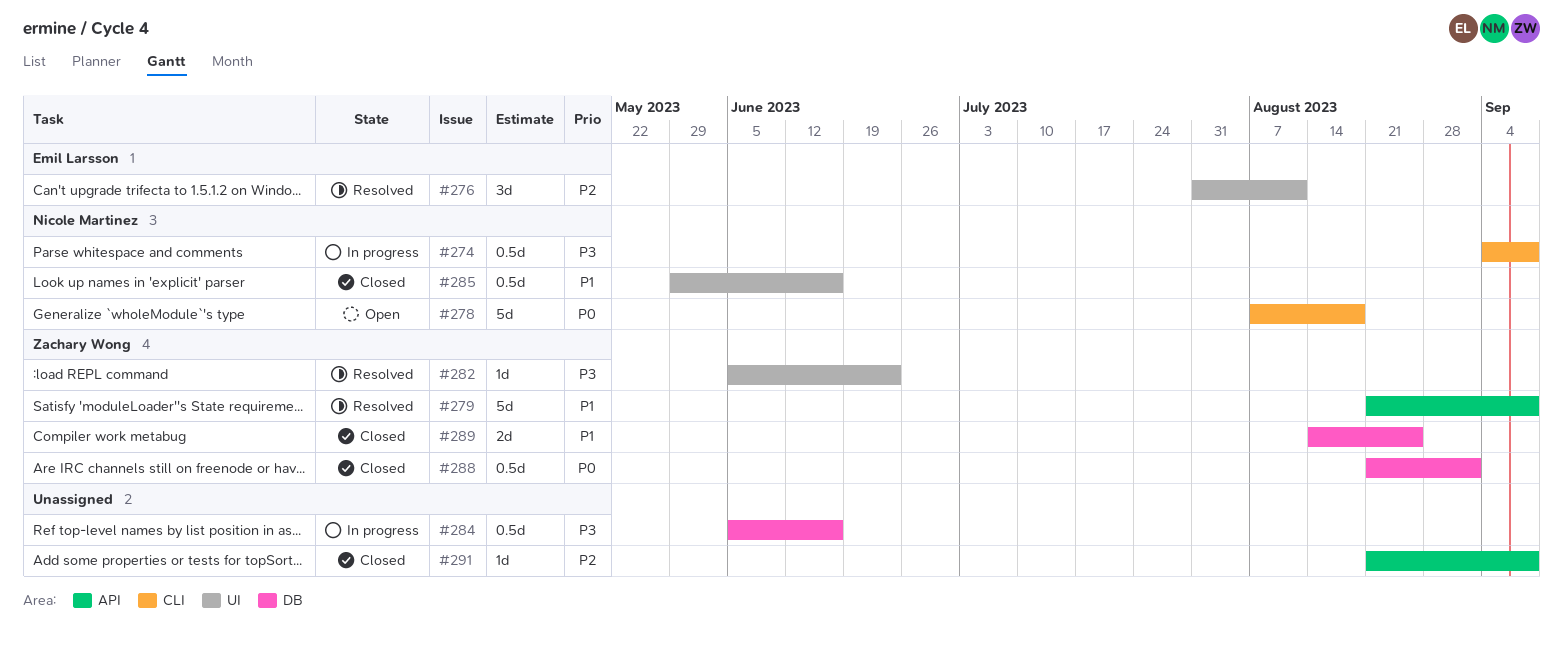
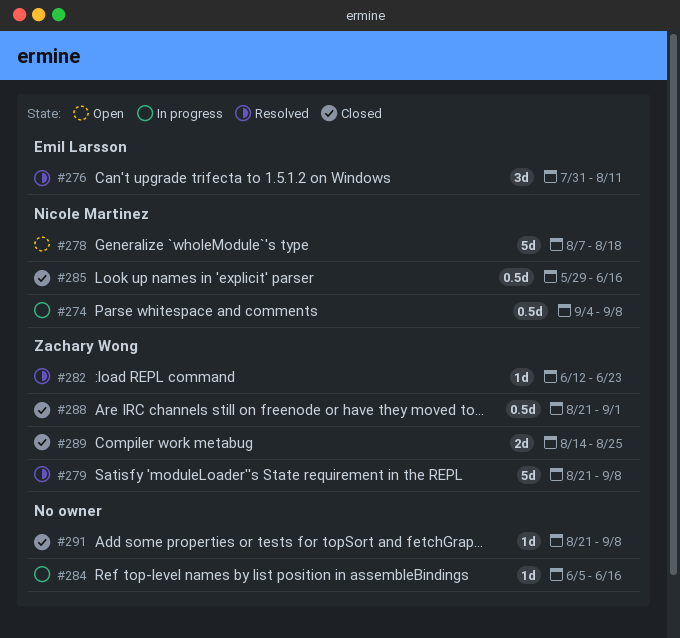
#282, start: Jun 5 -> Jun 12
#284, estimate: 0.5d -> 1d

